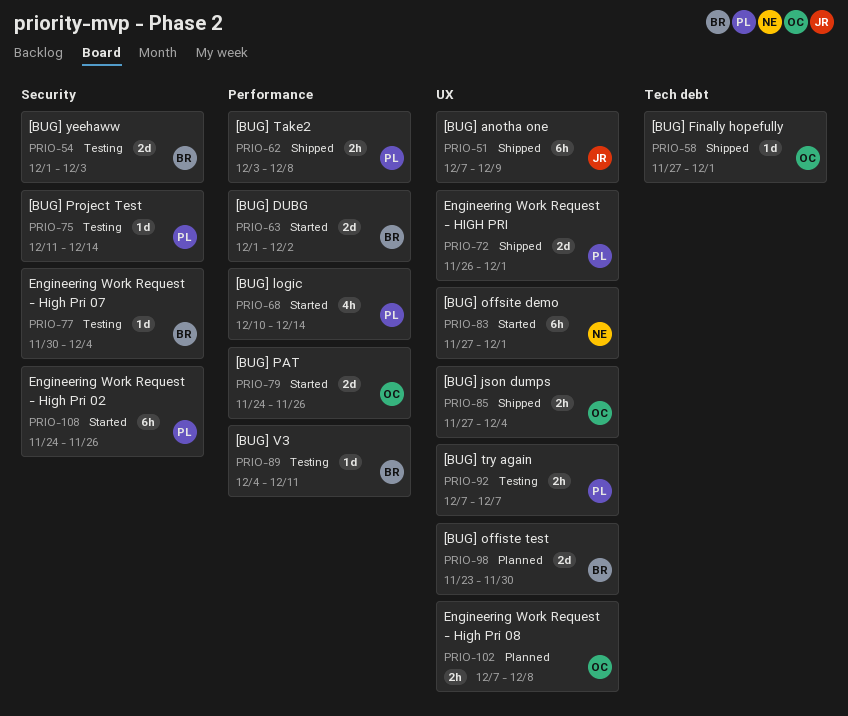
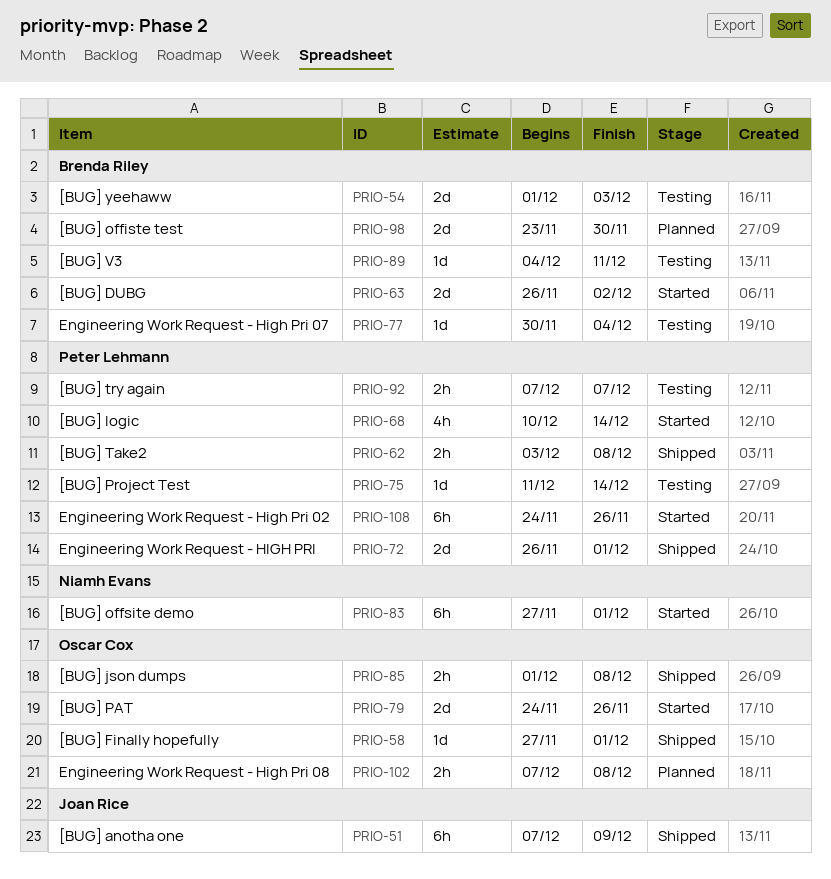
PRIO-63, start: Dec 1 -> Nov 26
PRIO-85, start: Nov 27 -> Dec 1
PRIO-85, due: Dec 4 -> Dec 8

